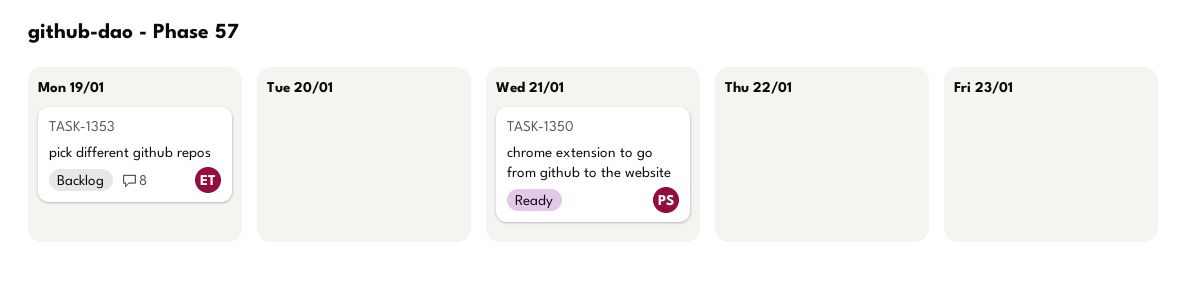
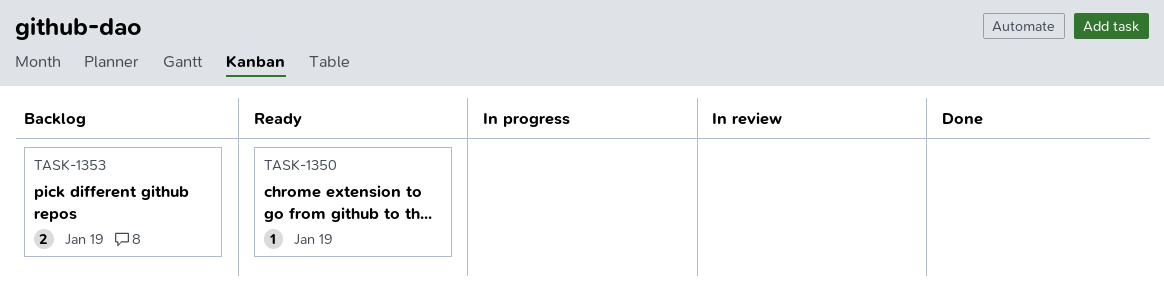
TASK-1350, due: Jan 21 -> Jan 19

